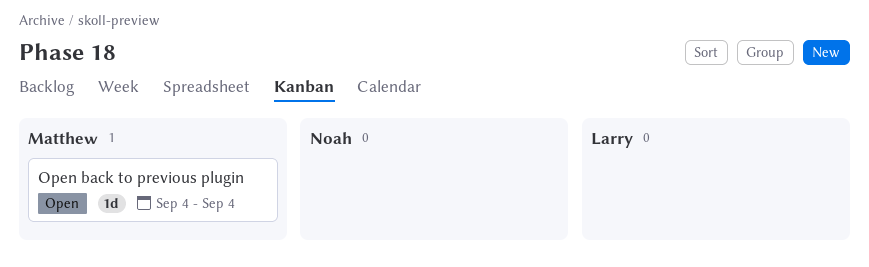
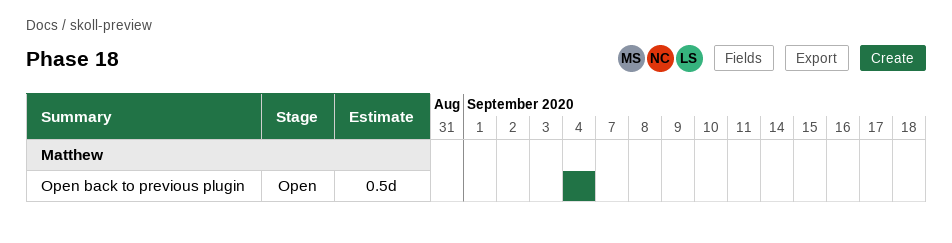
Open back to previous plugin, estimate: 1d -> 0.5d

